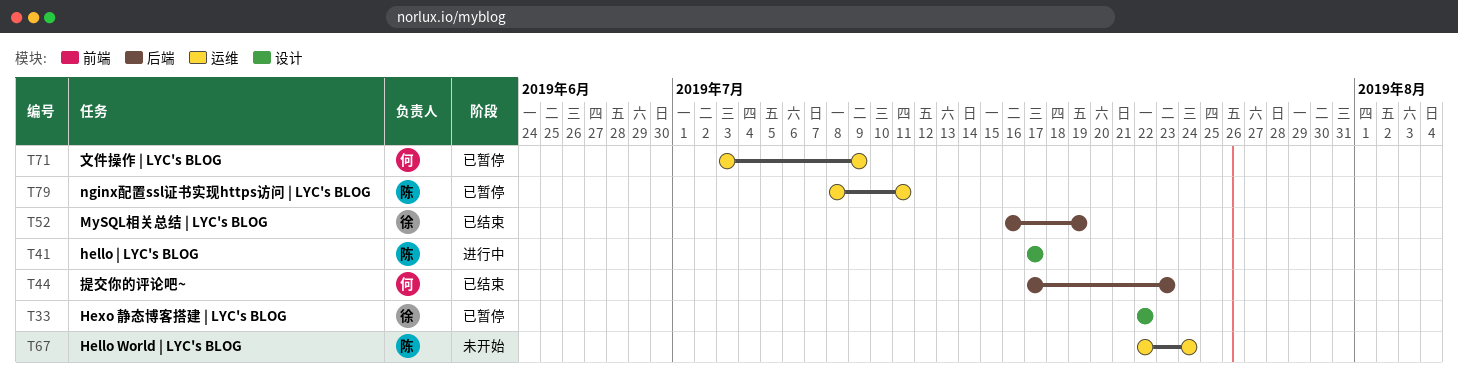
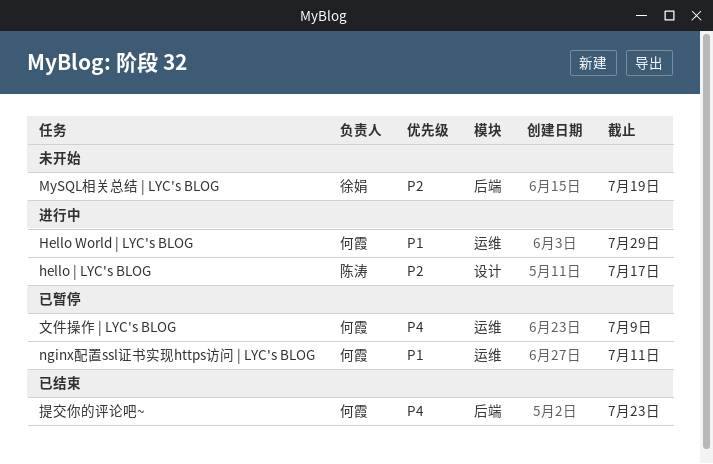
Hello World | LYC's BLOG, status: 未开始 -> 进行中
Hello World | LYC's BLOG, owner: 陈涛 -> 何霞
Hello World | LYC's BLOG, due: Jul 24 -> Jul 29
Hexo 静态博客搭建 | LYC's BLOG: present -> none
MySQL相关总结 | LYC's BLOG, status: 已结束 -> 未开始
nginx配置ssl证书实现https访问 | LYC's BLOG, owner: 陈涛 -> 何霞

